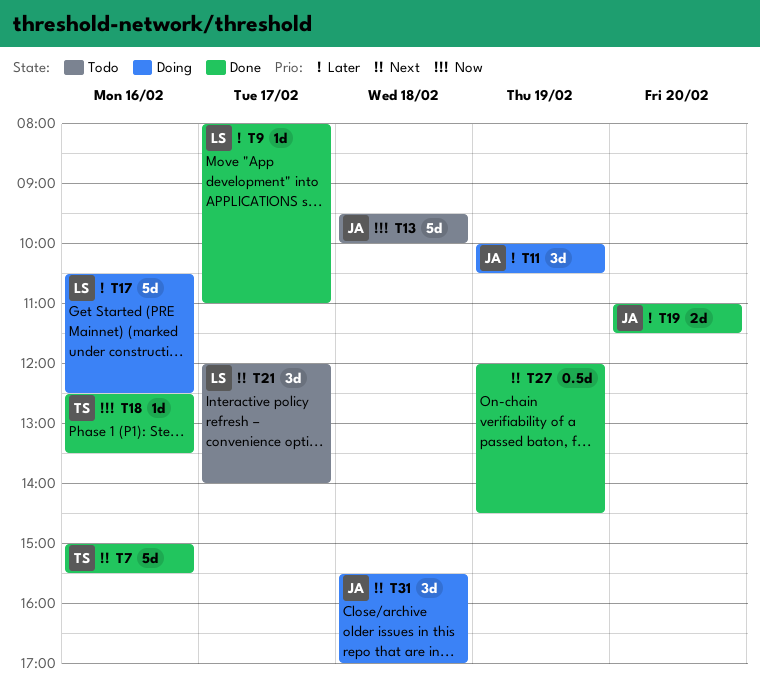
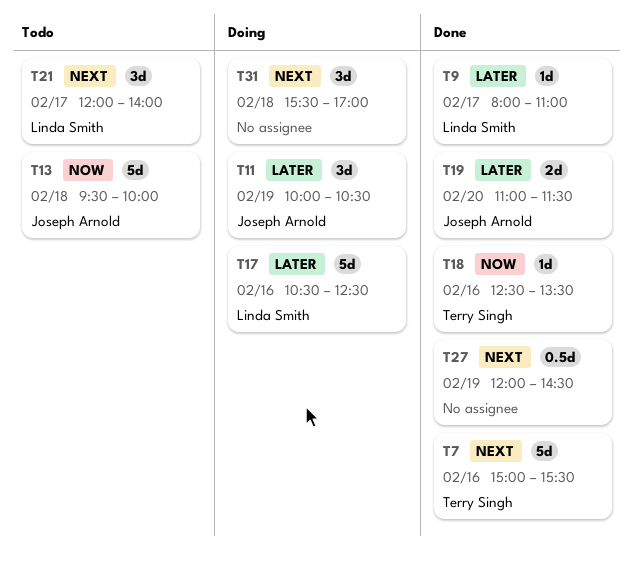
T31, owner: Joseph Arnold -> none

